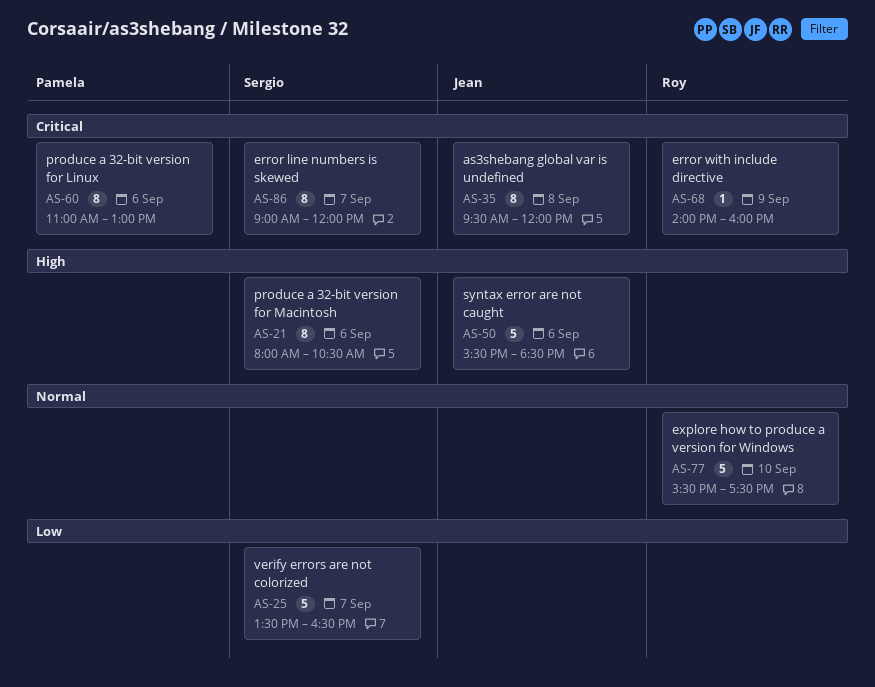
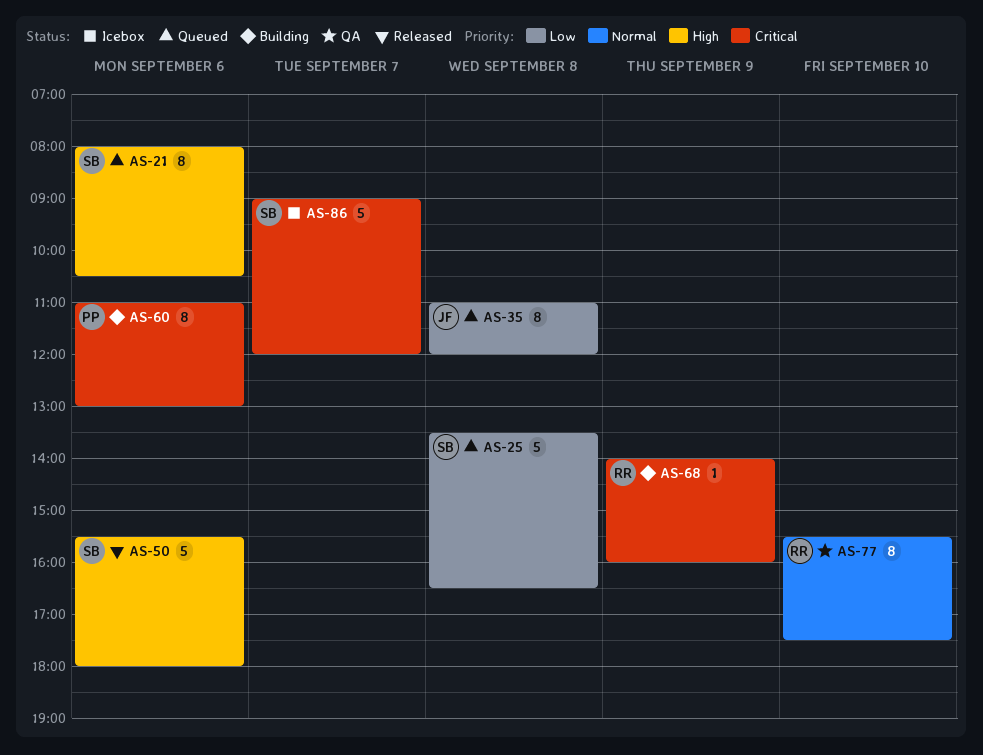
AS-25, day: Sep 7 -> Sep 8
AS-35, priority: Critical -> Low
AS-35, begins: 09:30 -> 11:00
AS-50, owner: Jean -> Sergio
AS-50, ends: 18:30 -> 18:00
AS-77, estimate: 5 -> 8
AS-86, estimate: 8 -> 5

